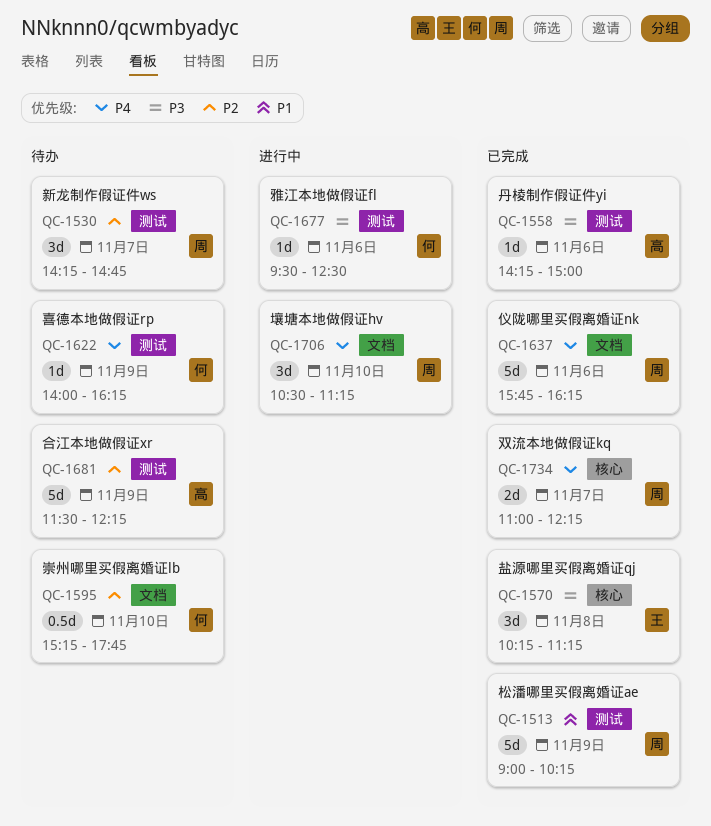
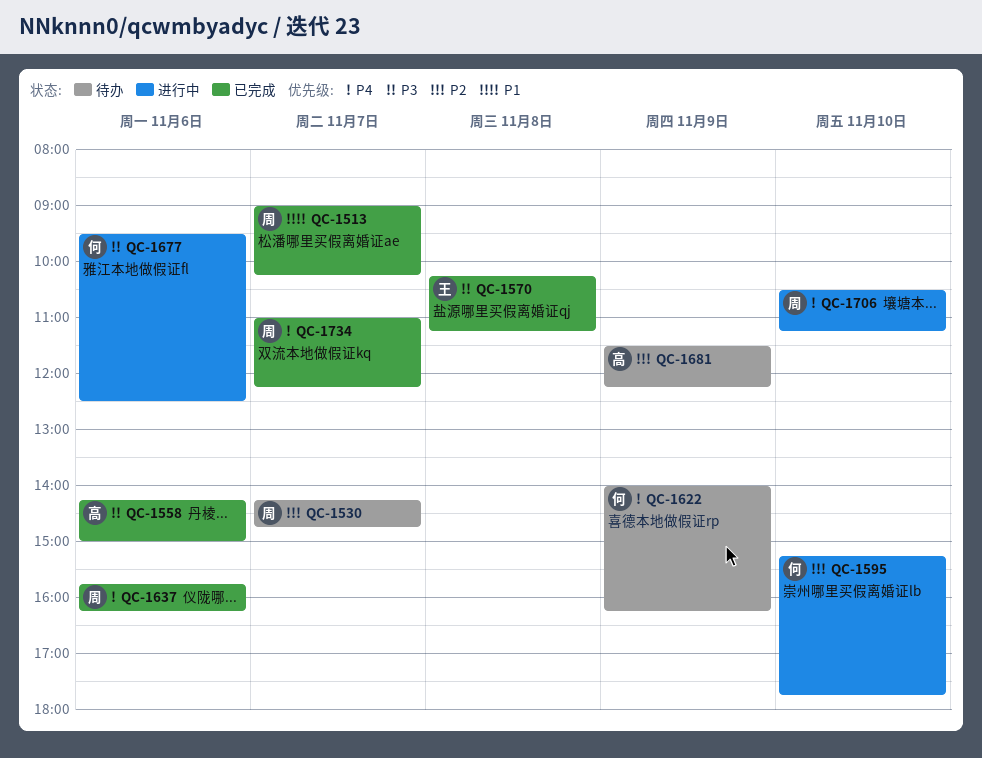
QC-1513, day: Nov 9 -> Nov 7
QC-1595, status: 待办 -> 进行中

